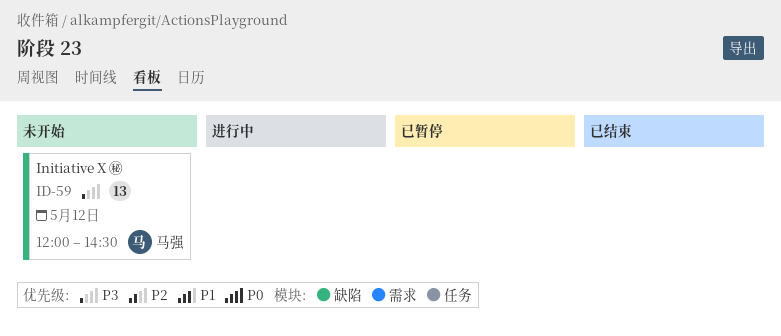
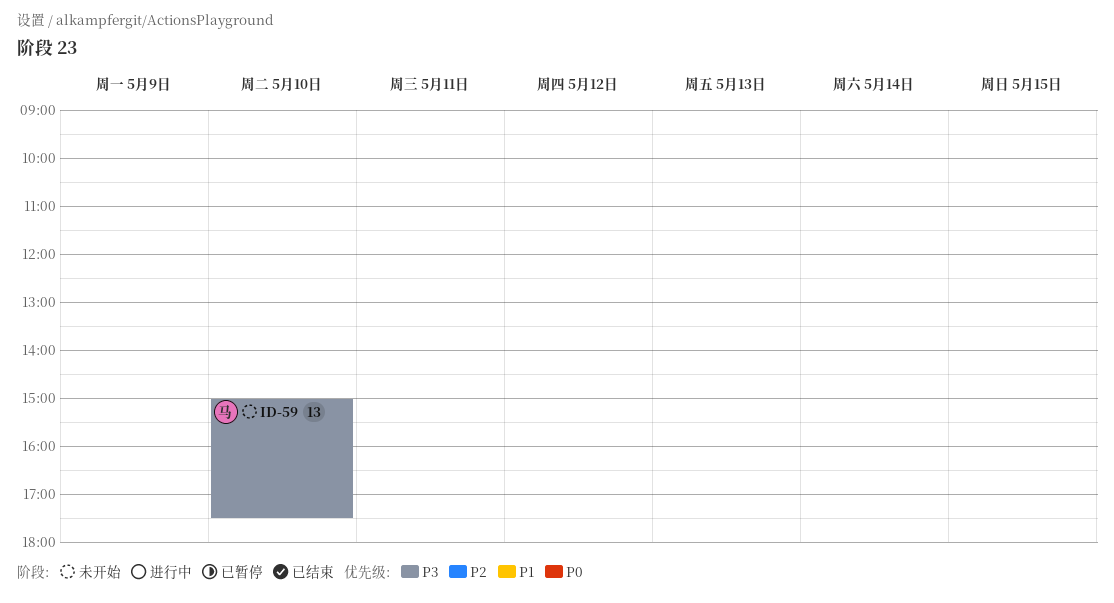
ID-59, day: May 12 -> May 10
ID-59, begins: 12:00 -> 15:00
ID-59, ends: 14:30 -> 17:30

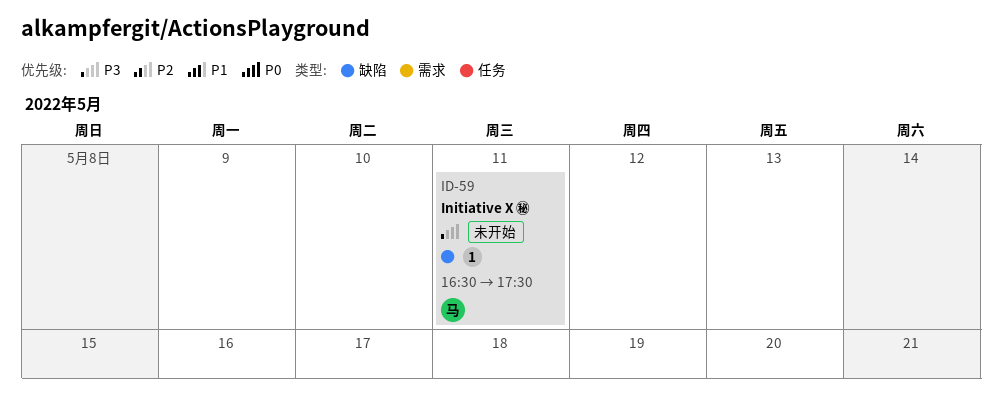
ID-59, estimate: 13 -> 1
ID-59, day: May 10 -> May 11
ID-59, begins: 15:00 -> 16:30

